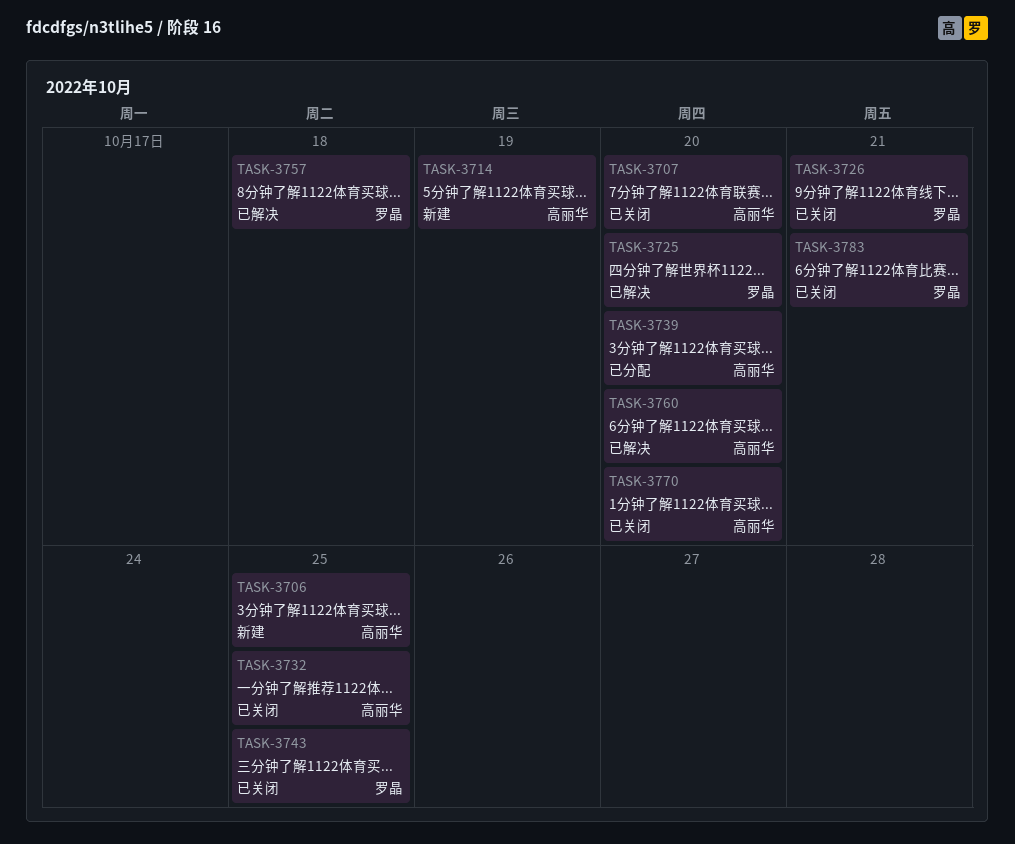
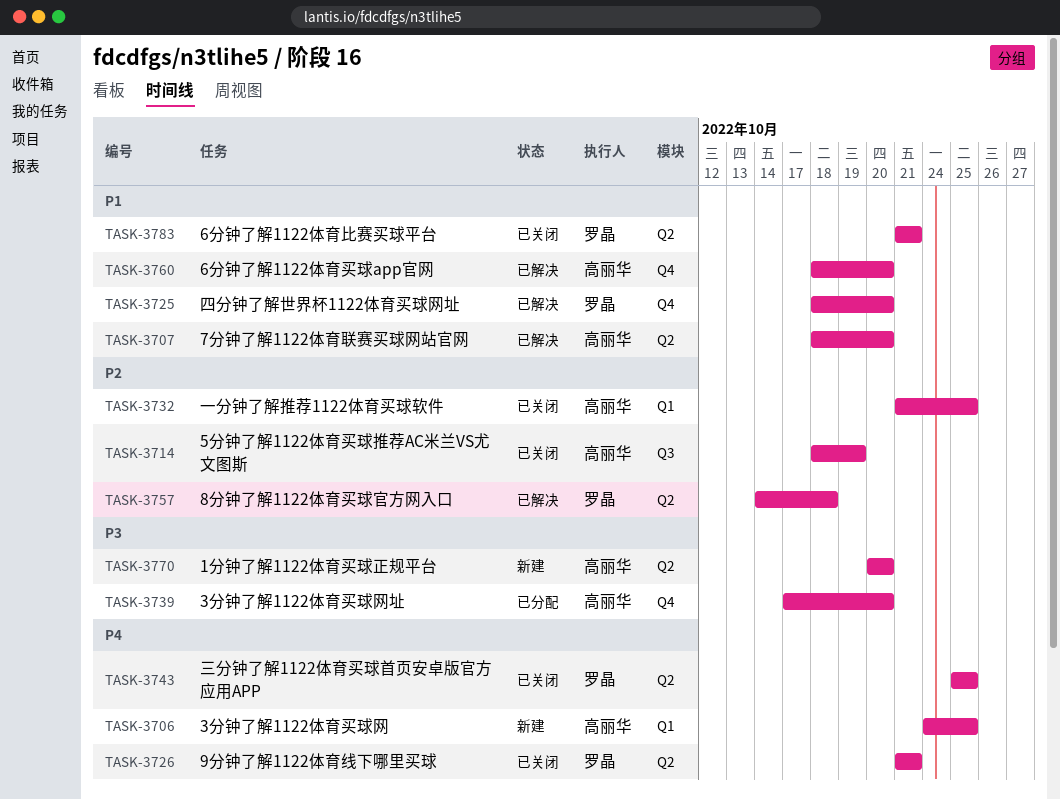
TASK-3707, status: 已关闭 -> 已解决
TASK-3714, status: 新建 -> 已关闭
TASK-3770, status: 已关闭 -> 新建

